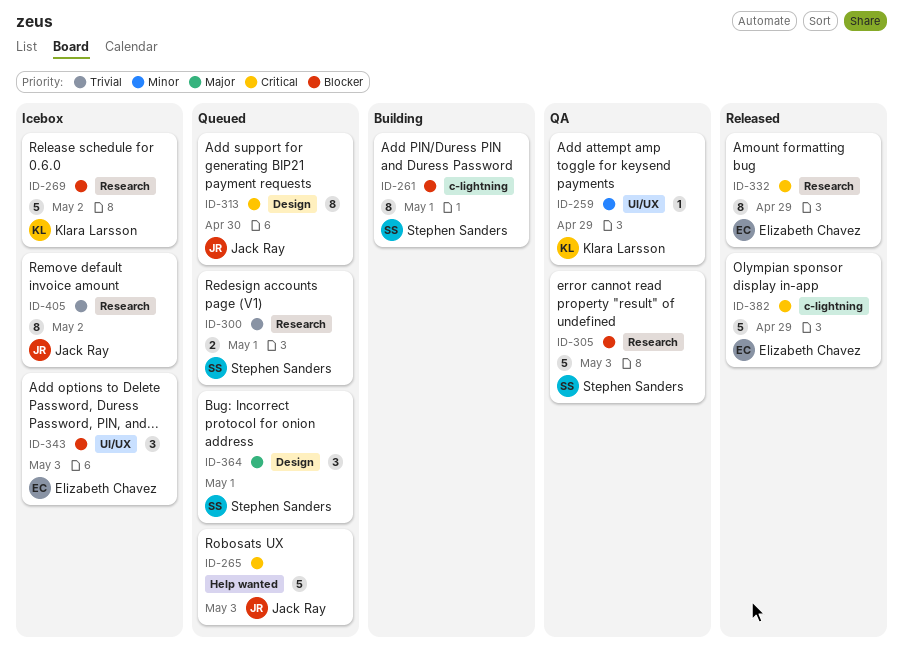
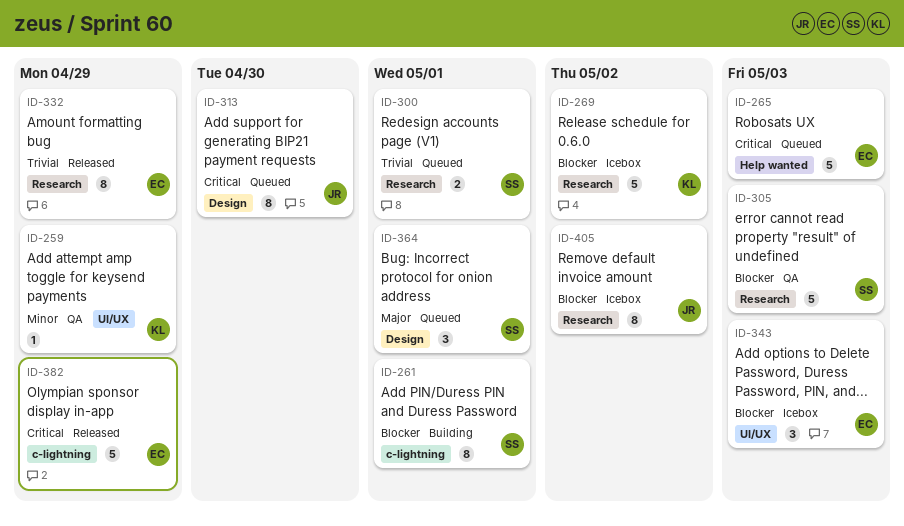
ID-265, owner: Jack Ray -> Elizabeth Chavez
ID-332, priority: Critical -> Trivial
ID-405, priority: Trivial -> Blocker

